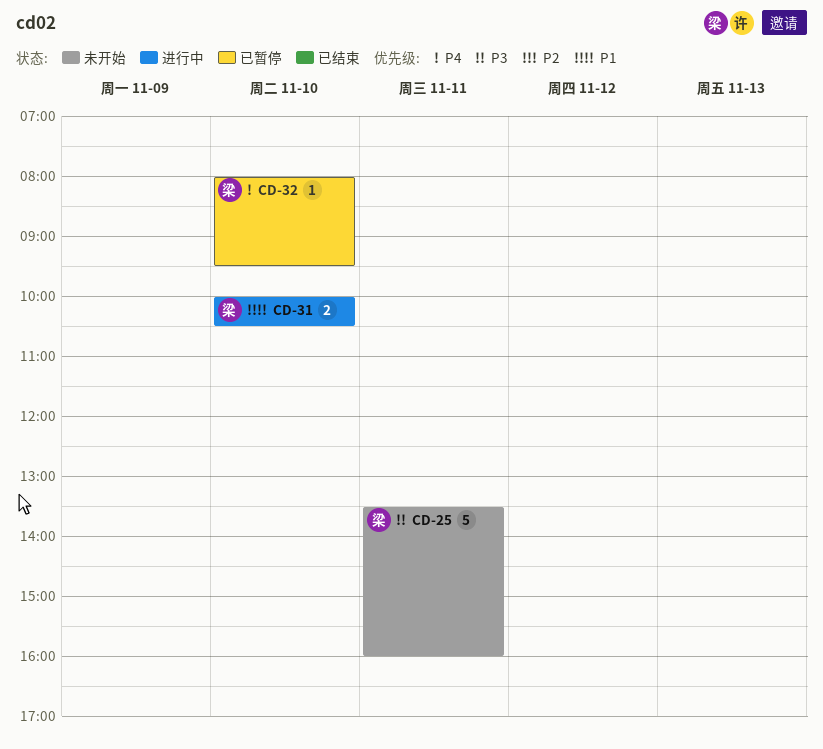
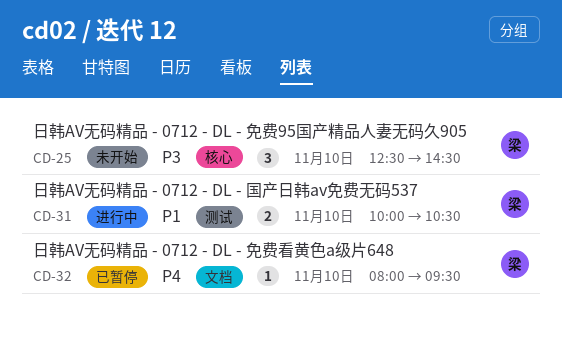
CD-25, estimate: 5 -> 3
CD-25, day: Nov 11 -> Nov 10
CD-25, begins: 13:30 -> 12:30
CD-25, ends: 16:00 -> 14:30

